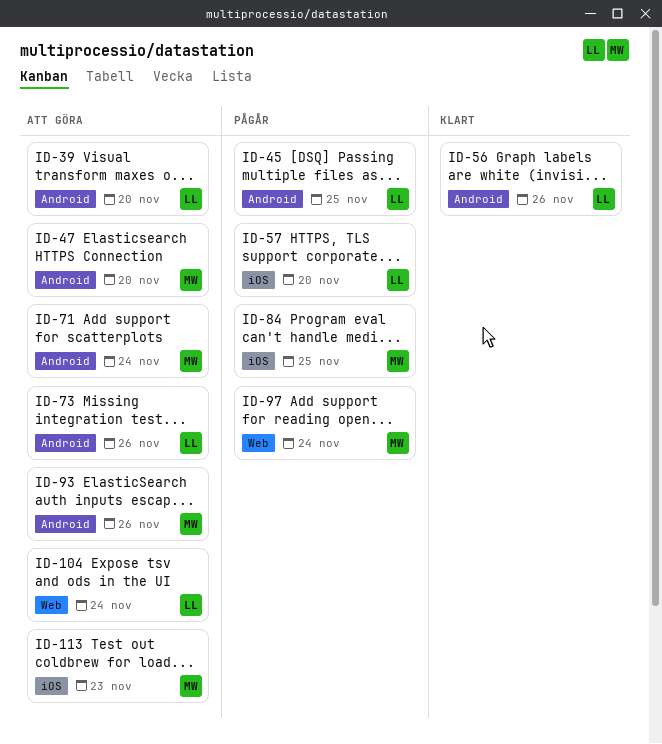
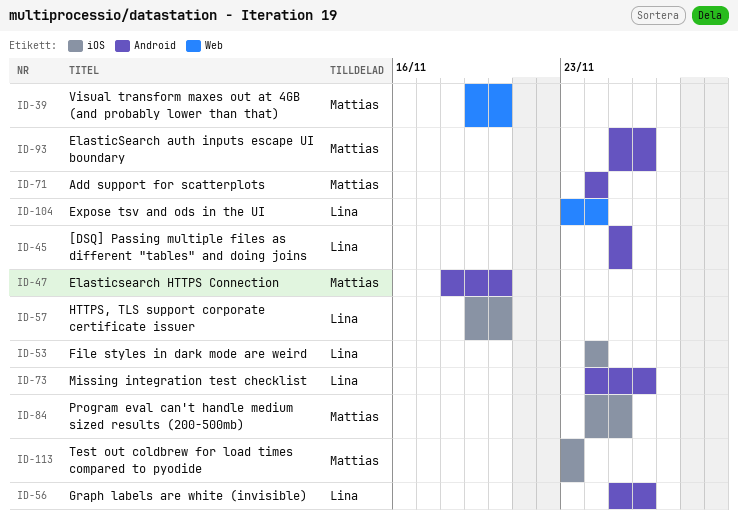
ID-39, owner: Lina -> Mattias
ID-39, label: Android -> Web
ID-53: none -> present
ID-97: present -> none

